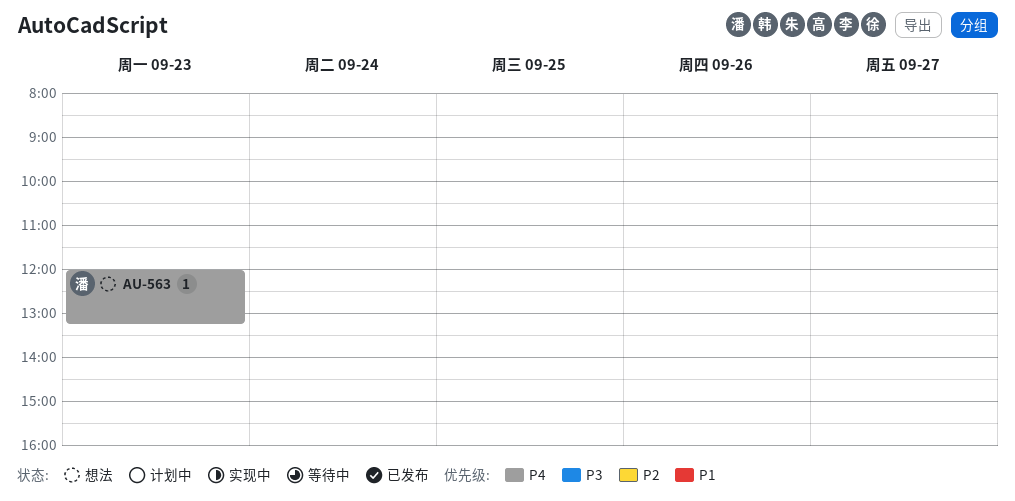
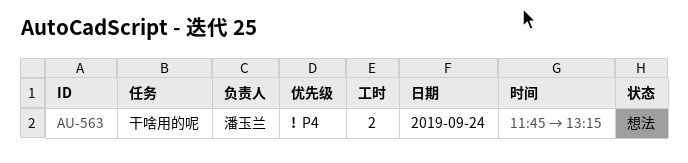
AU-563, estimate: 1 -> 2
AU-563, day: Sep 23 -> Sep 24
AU-563, begins: 12:00 -> 11:45

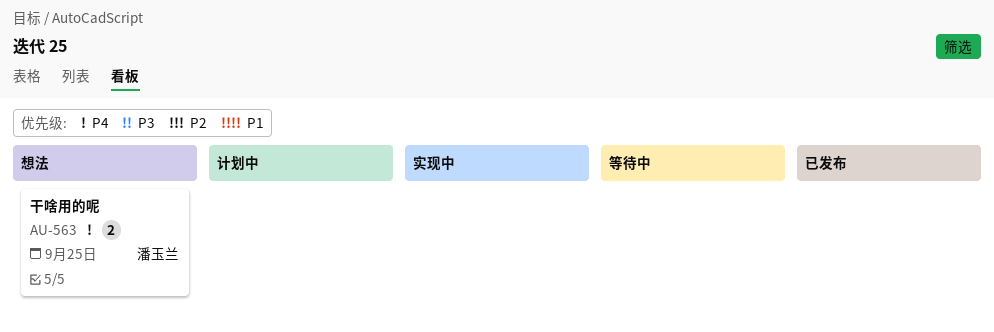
AU-563, day: Sep 24 -> Sep 25

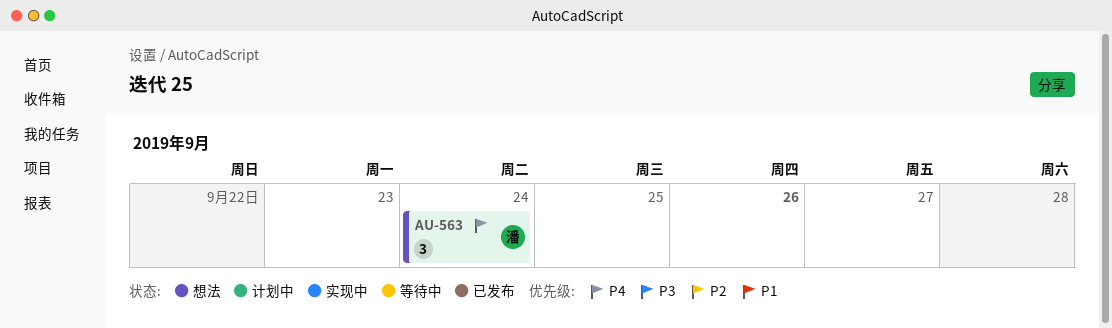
AU-563, estimate: 2 -> 3
AU-563, day: Sep 25 -> Sep 24

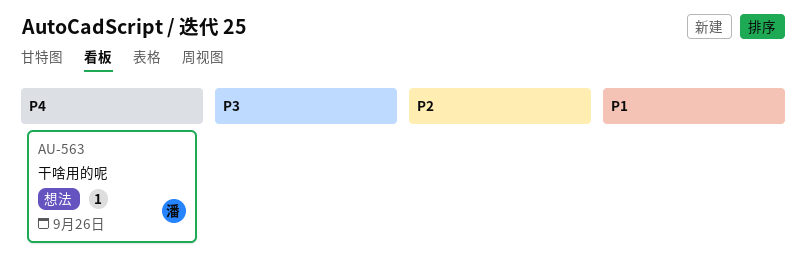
AU-563, estimate: 3 -> 1
AU-563, day: Sep 24 -> Sep 26

